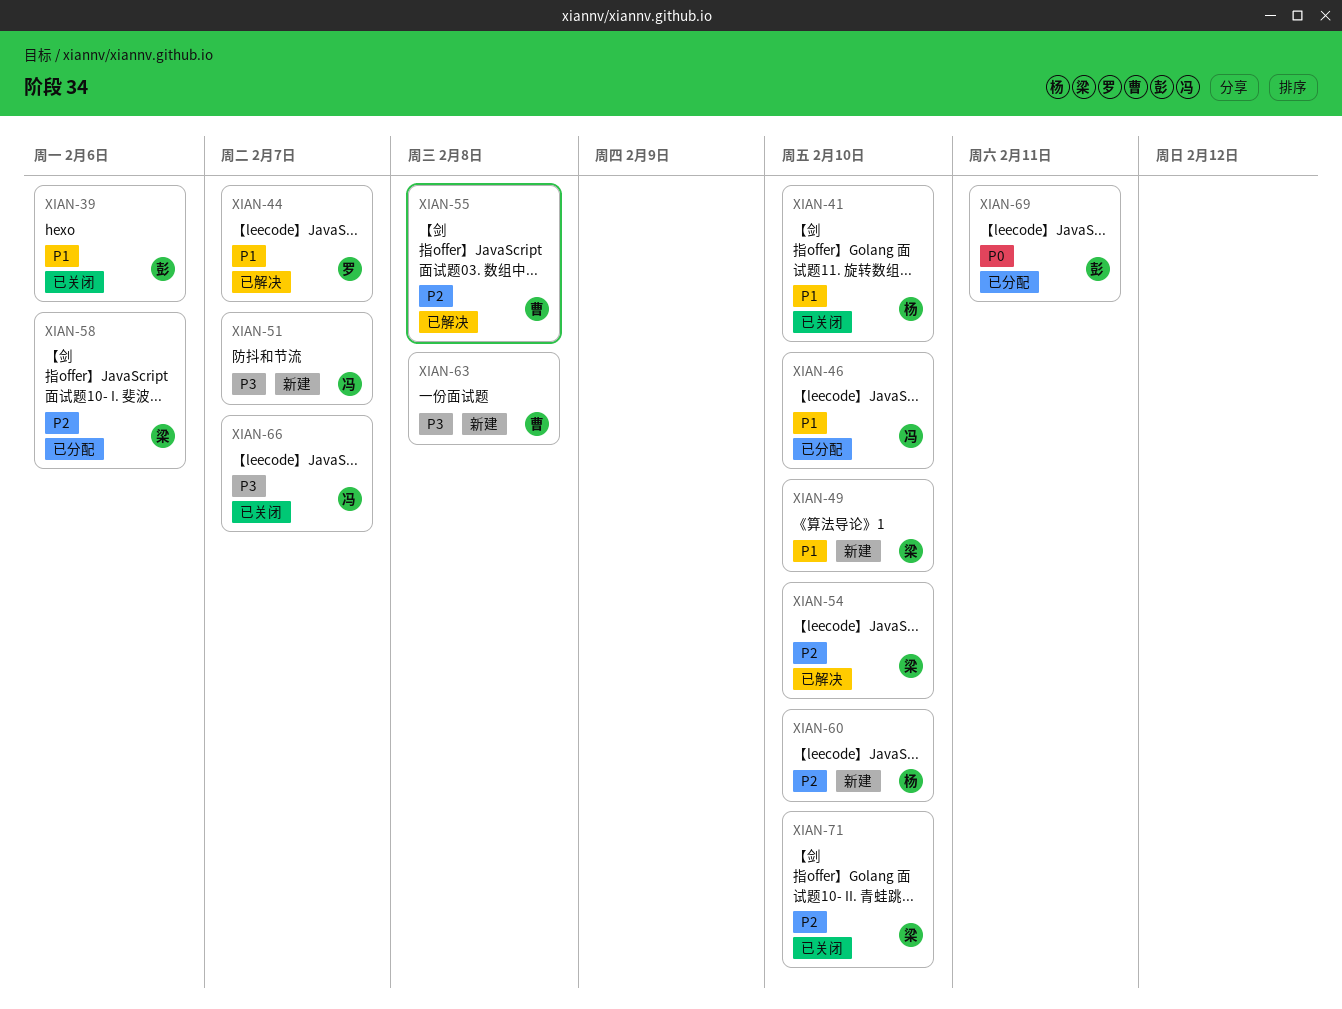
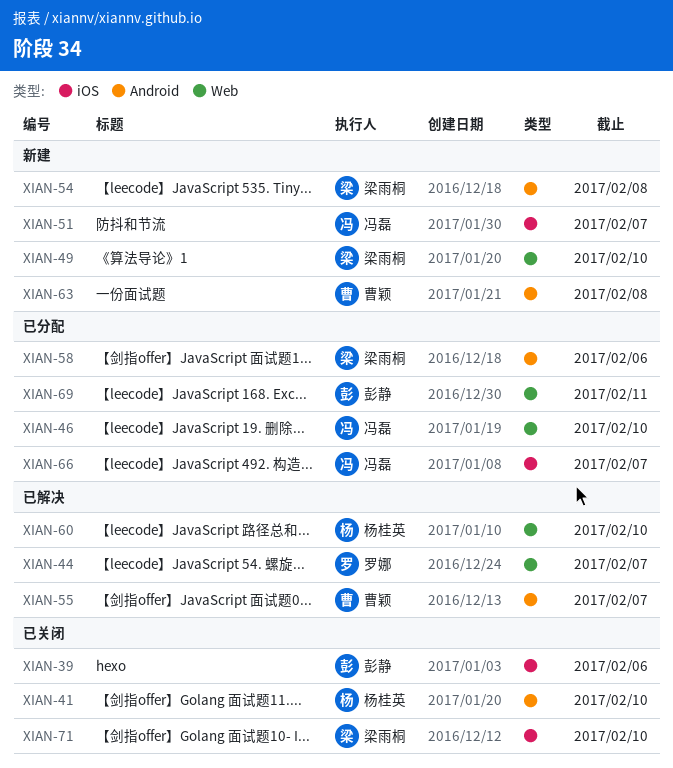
XIAN-54, status: 已解决 -> 新建
XIAN-54, due: Feb 10 -> Feb 8
XIAN-55, due: Feb 8 -> Feb 7
XIAN-60, status: 新建 -> 已解决
XIAN-66, status: 已关闭 -> 已分配

